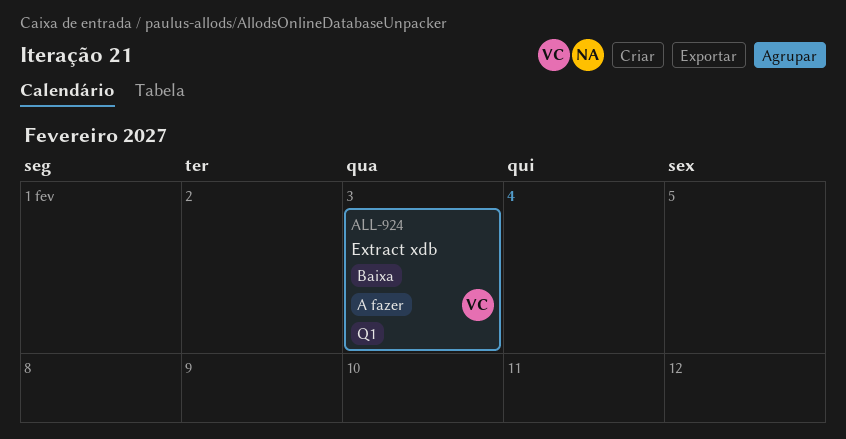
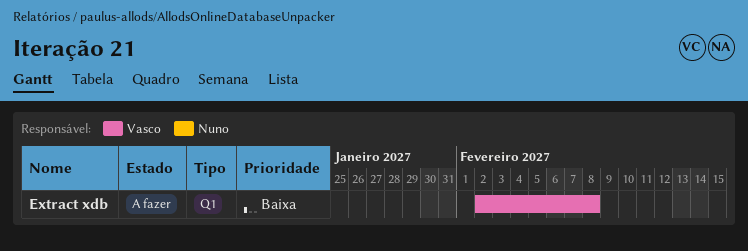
Extract xdb, due: Feb 3 -> Feb 8

